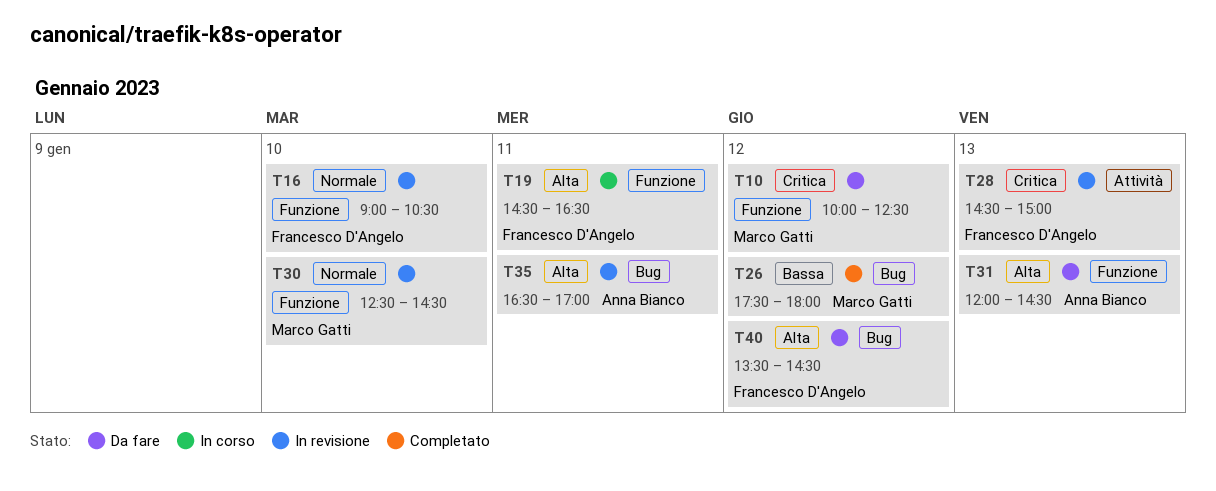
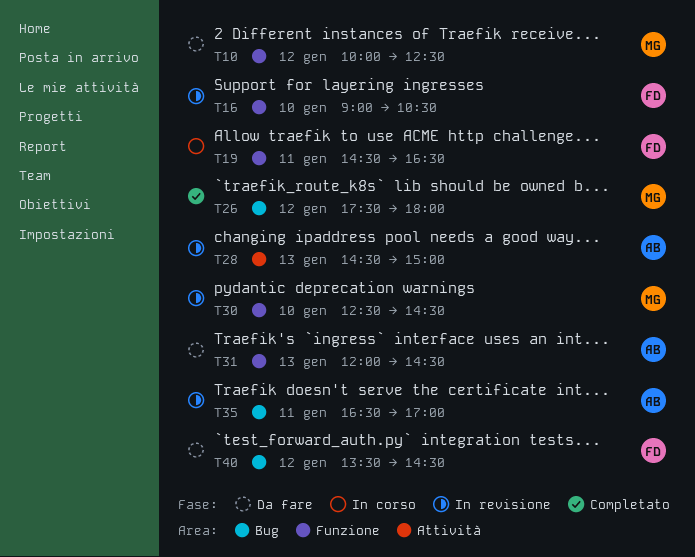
T28, owner: Francesco D'Angelo -> Anna Bianco

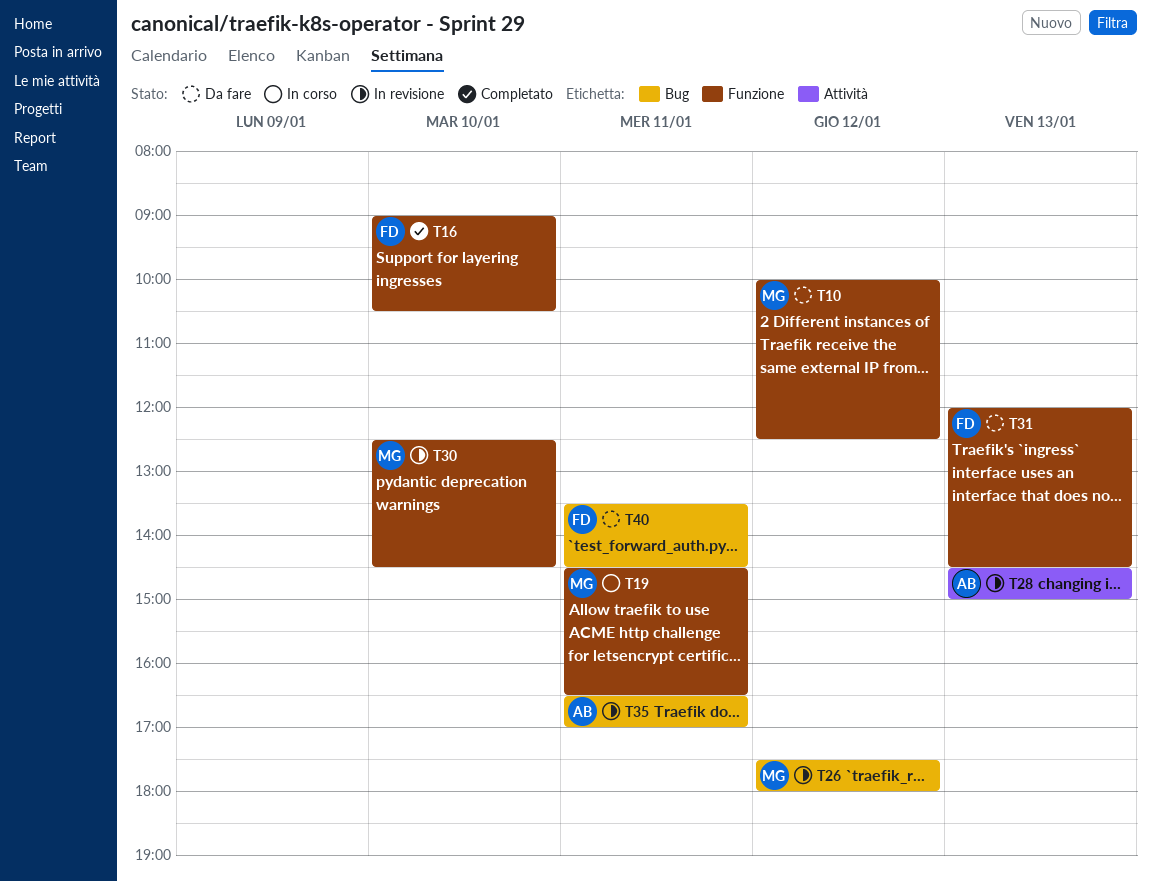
T16, status: In revisione -> Completato
T19, owner: FD -> MG
T26, status: Completato -> In revisione
T31, owner: AB -> FD
T40, day: Jan 12 -> Jan 11

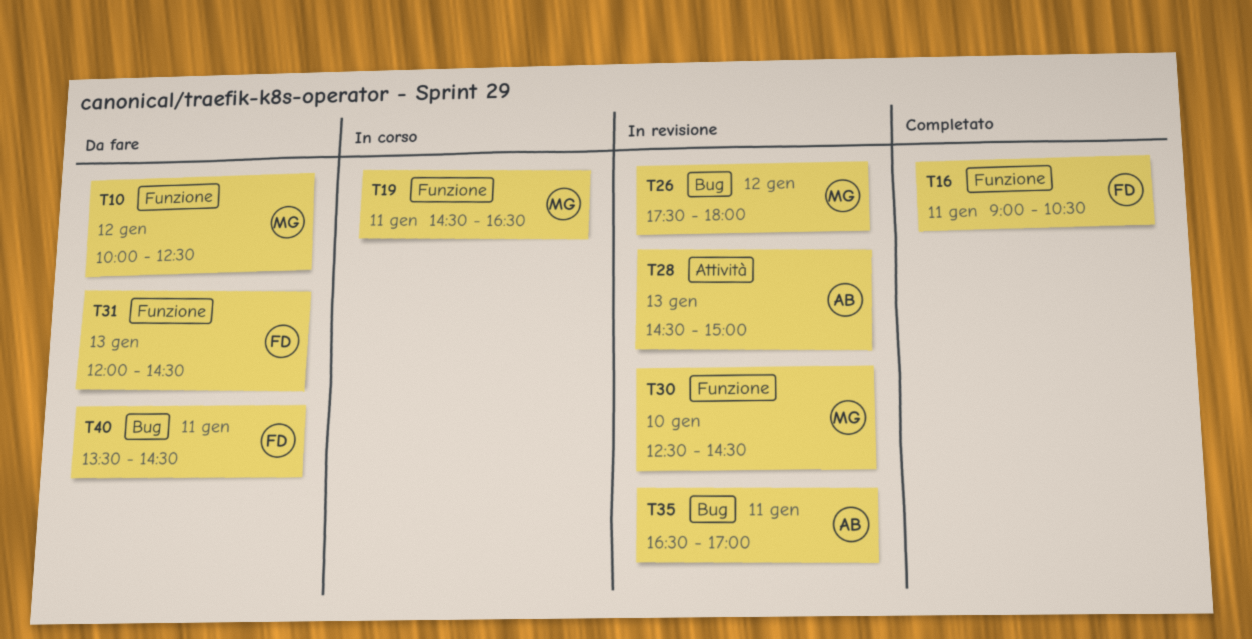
T16, day: Jan 10 -> Jan 11

